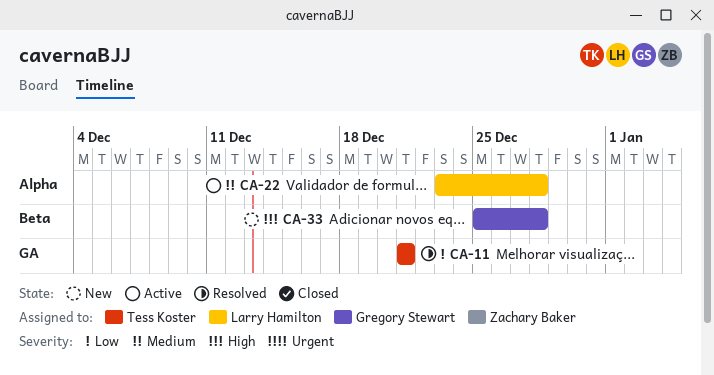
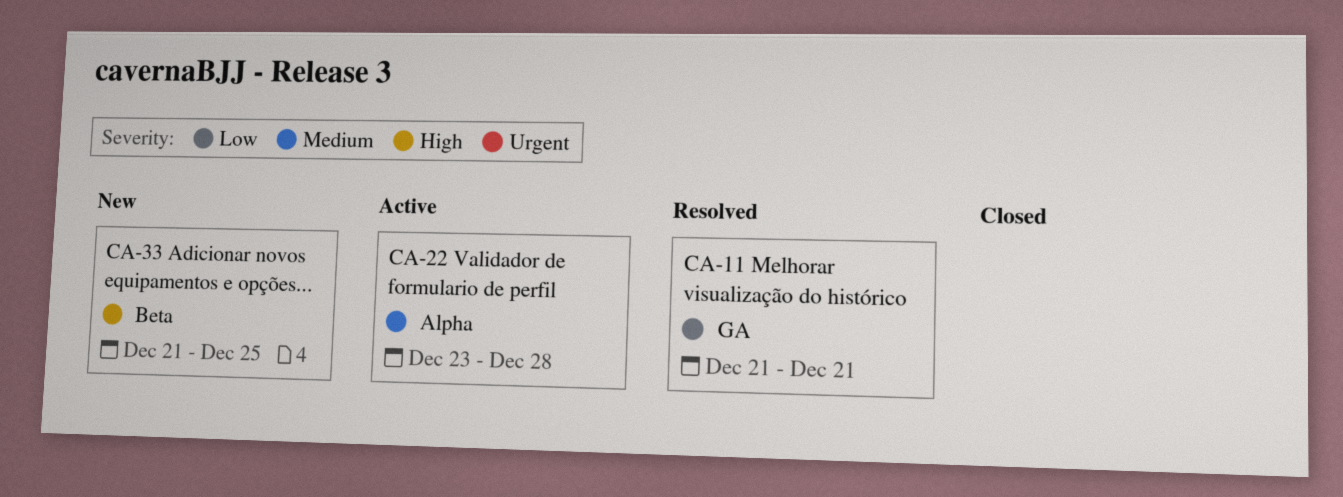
CA-33, start: Dec 25 -> Dec 21
CA-33, due: Dec 28 -> Dec 25

